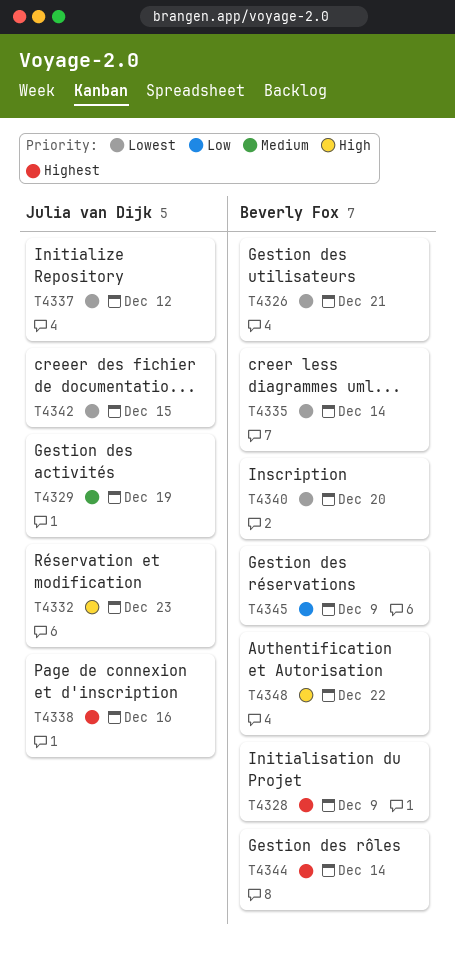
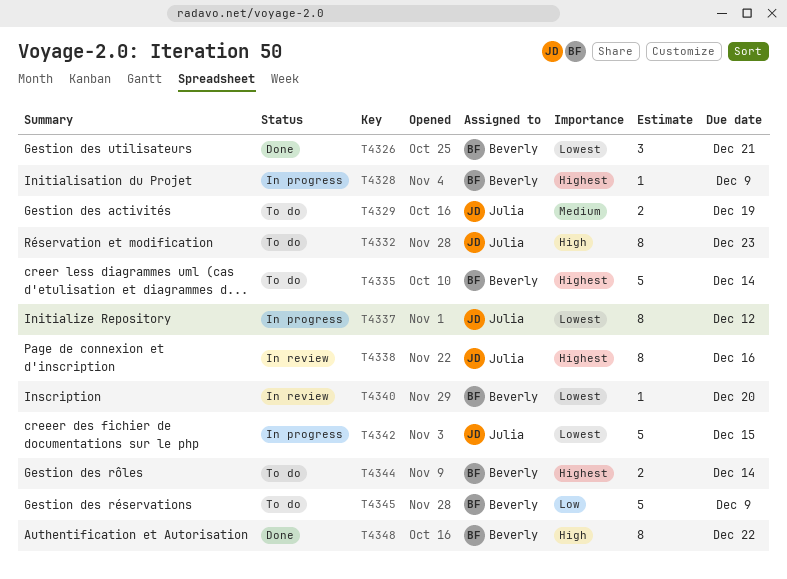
T4335, priority: Lowest -> Highest

